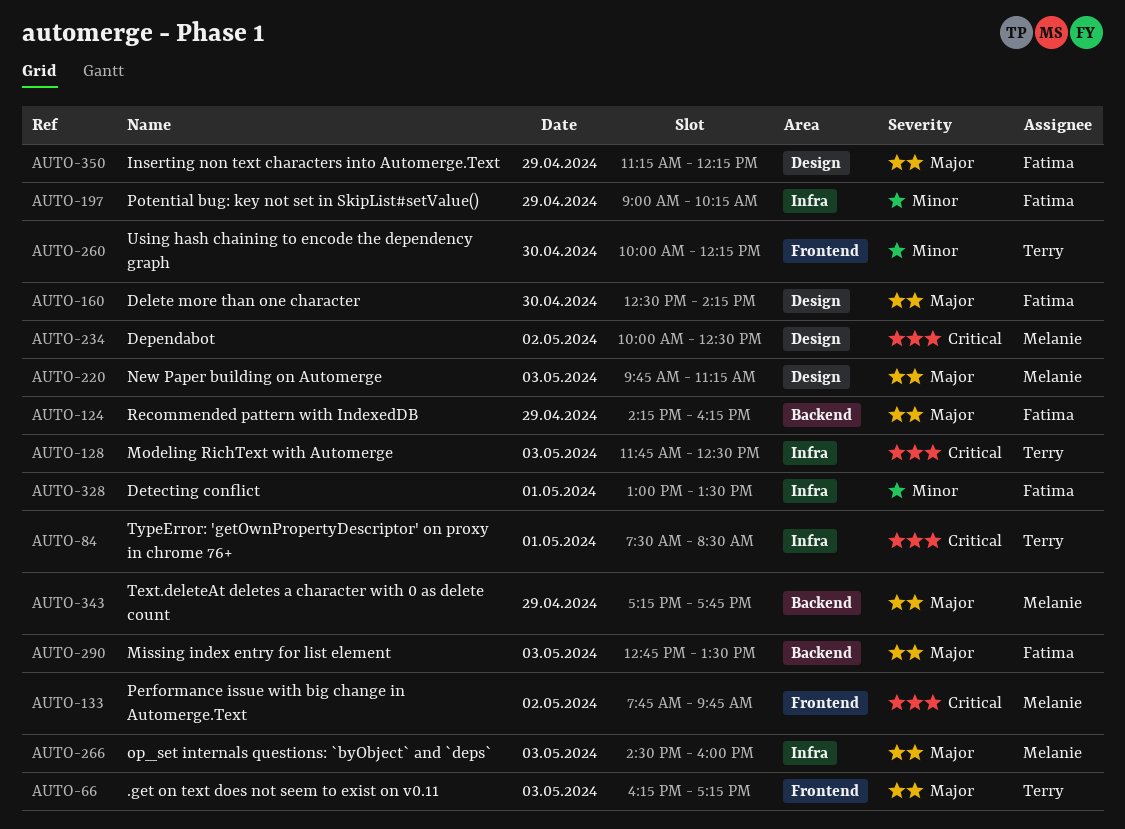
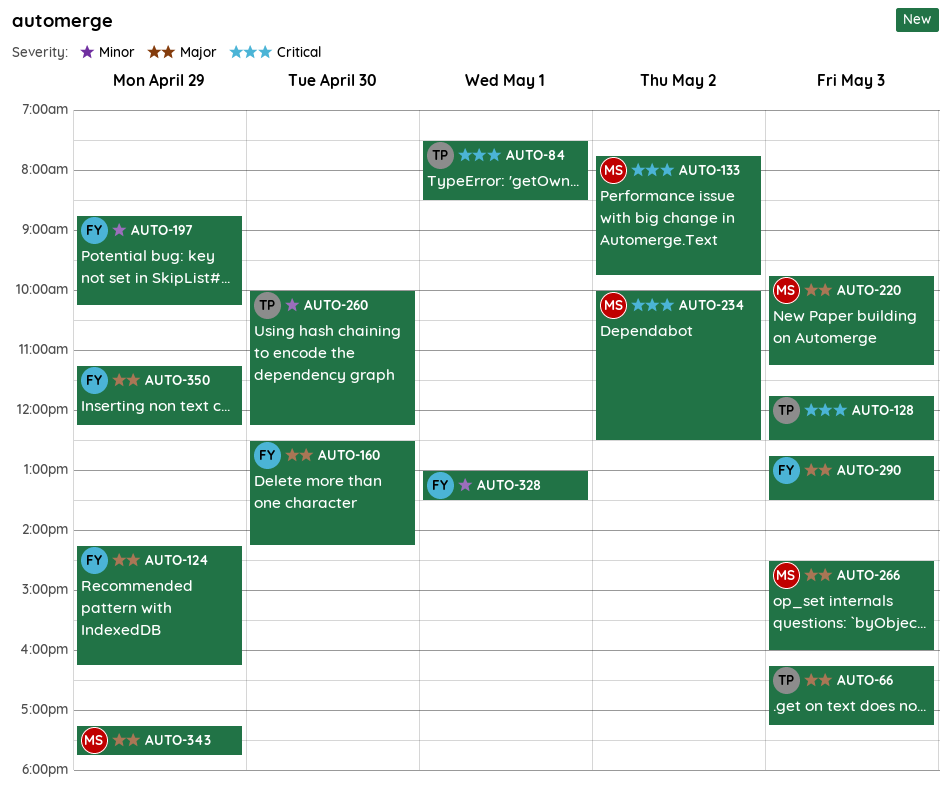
AUTO-197, begins: 09:00 -> 08:45

